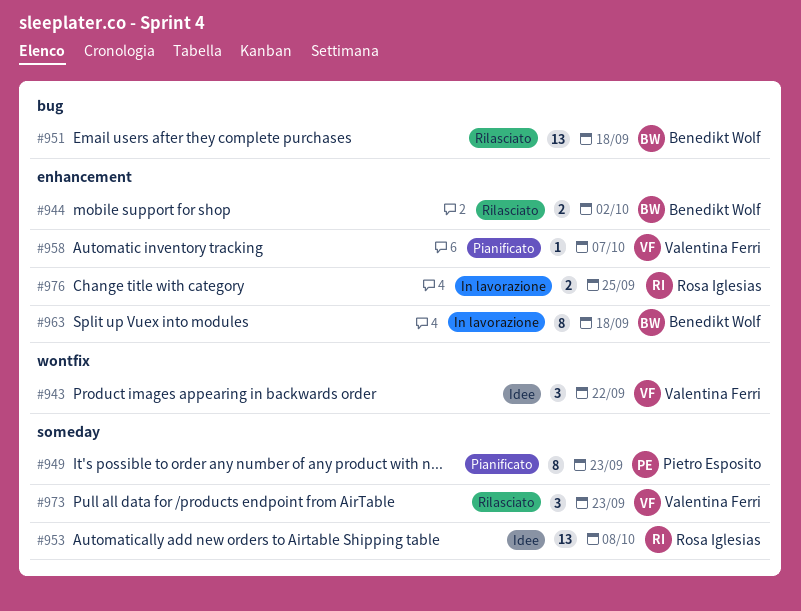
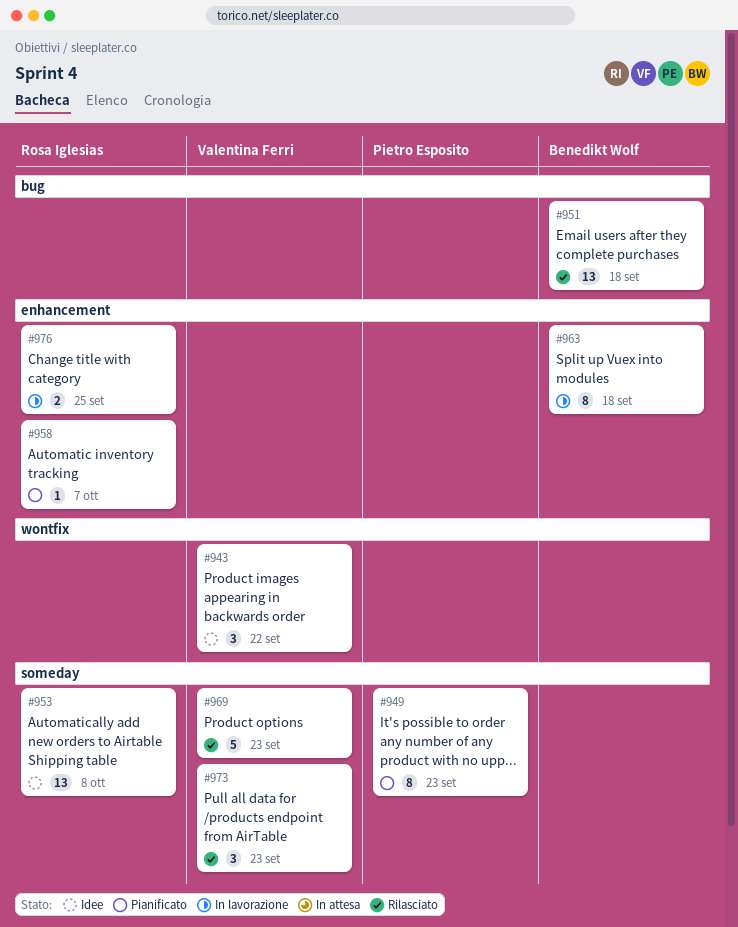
#944: present -> none
#958, owner: Valentina Ferri -> Rosa Iglesias
#969: none -> present

